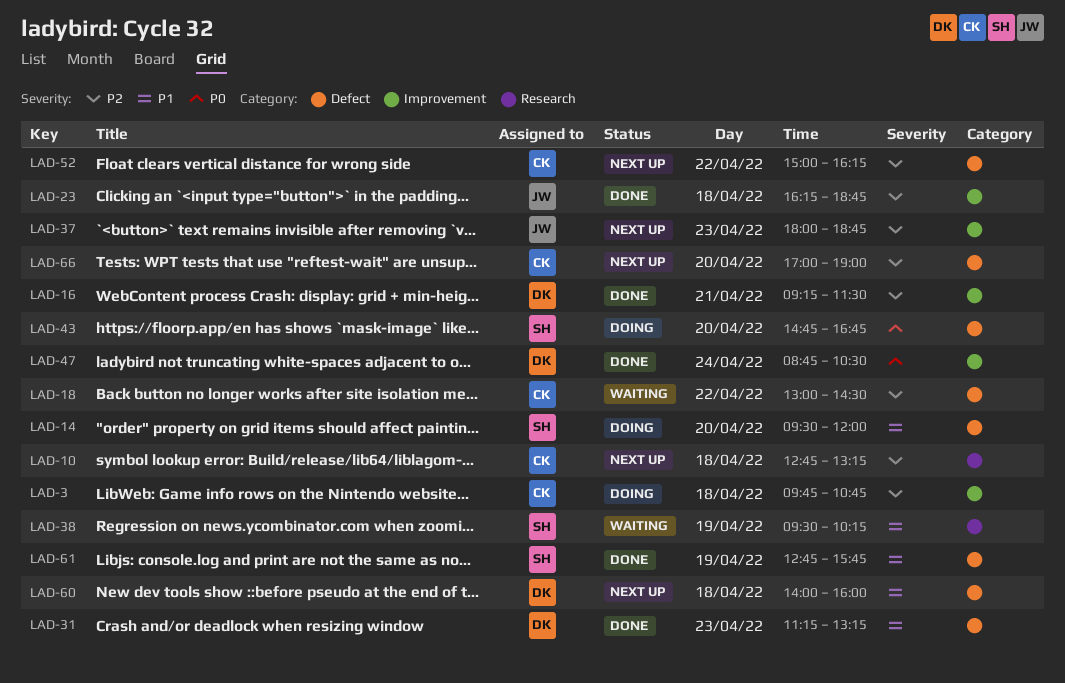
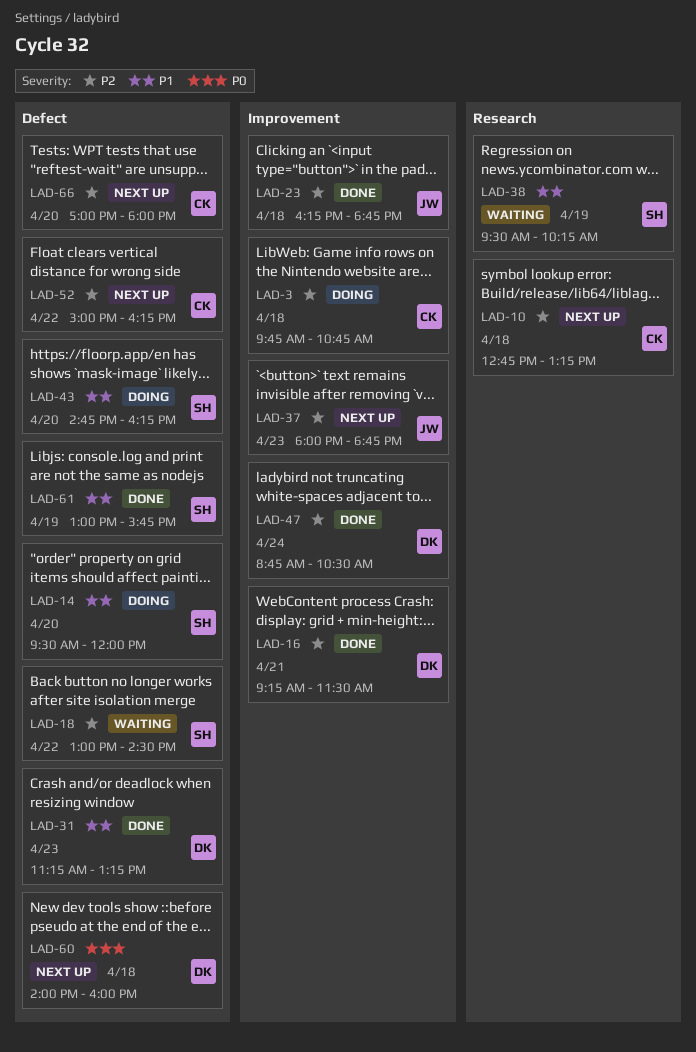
LAD-18, owner: CK -> SH
LAD-43, priority: P0 -> P1
LAD-43, ends: 16:45 -> 16:15
LAD-47, priority: P0 -> P2
LAD-60, priority: P1 -> P0
LAD-61, begins: 12:45 -> 13:00
LAD-66, ends: 19:00 -> 18:00

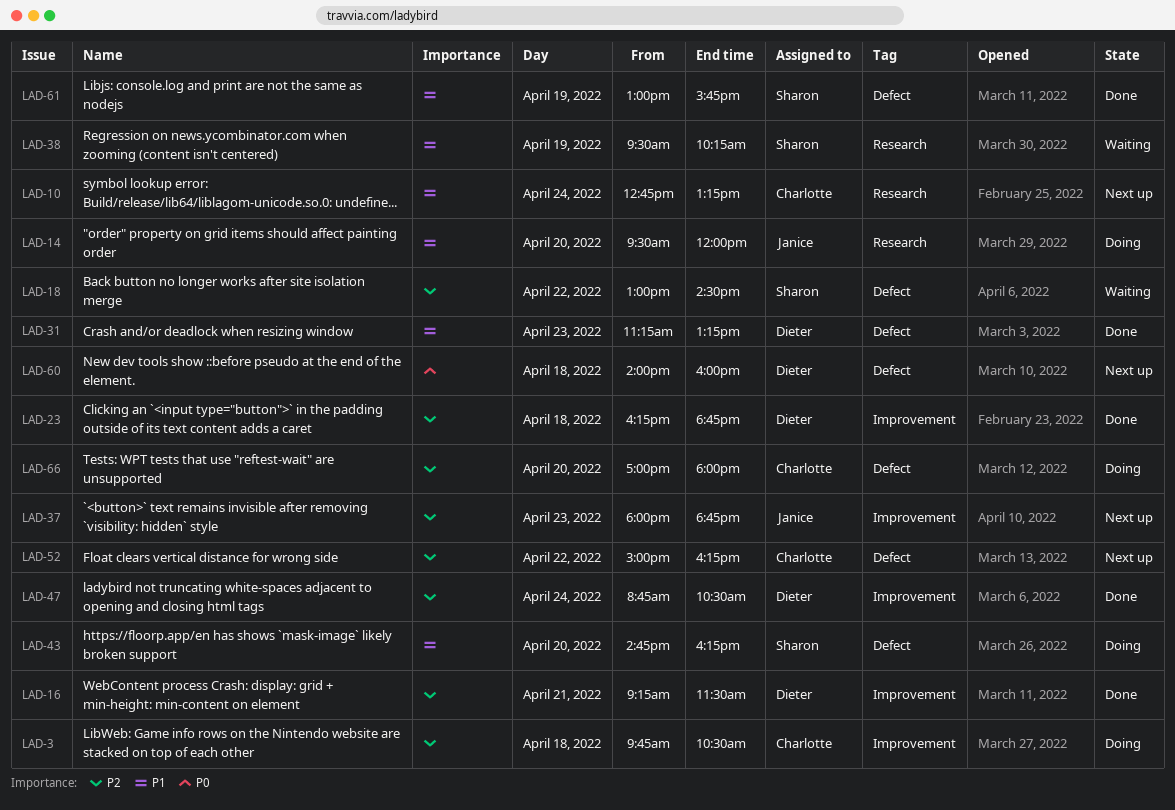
LAD-3, ends: 10:45 -> 10:30
LAD-10, priority: P2 -> P1
LAD-10, day: Apr 18 -> Apr 24
LAD-14, owner: Sharon -> Janice
LAD-14, label: Defect -> Research
LAD-23, owner: Janice -> Dieter
LAD-66, status: Next up -> Doing

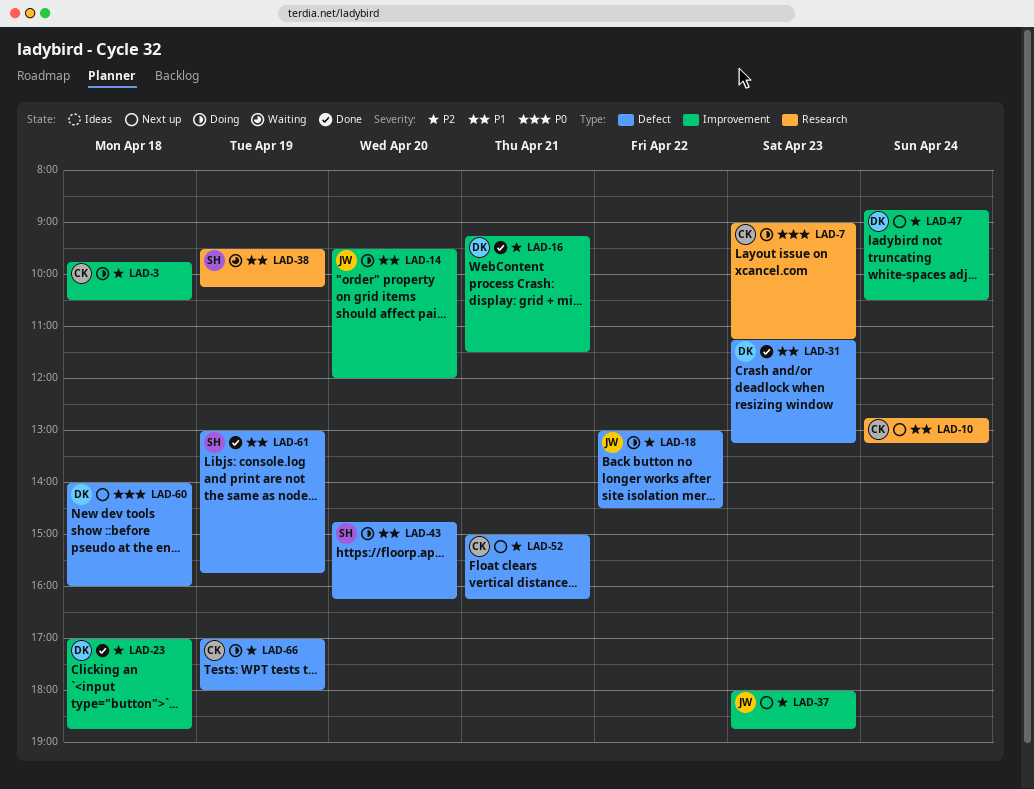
LAD-7: none -> present
LAD-14, label: Research -> Improvement
LAD-18, status: Waiting -> Doing
LAD-18, owner: Sharon -> Janice
LAD-23, begins: 16:15 -> 17:00
LAD-47, status: Done -> Next up
LAD-52, day: Apr 22 -> Apr 21
LAD-66, day: Apr 20 -> Apr 19

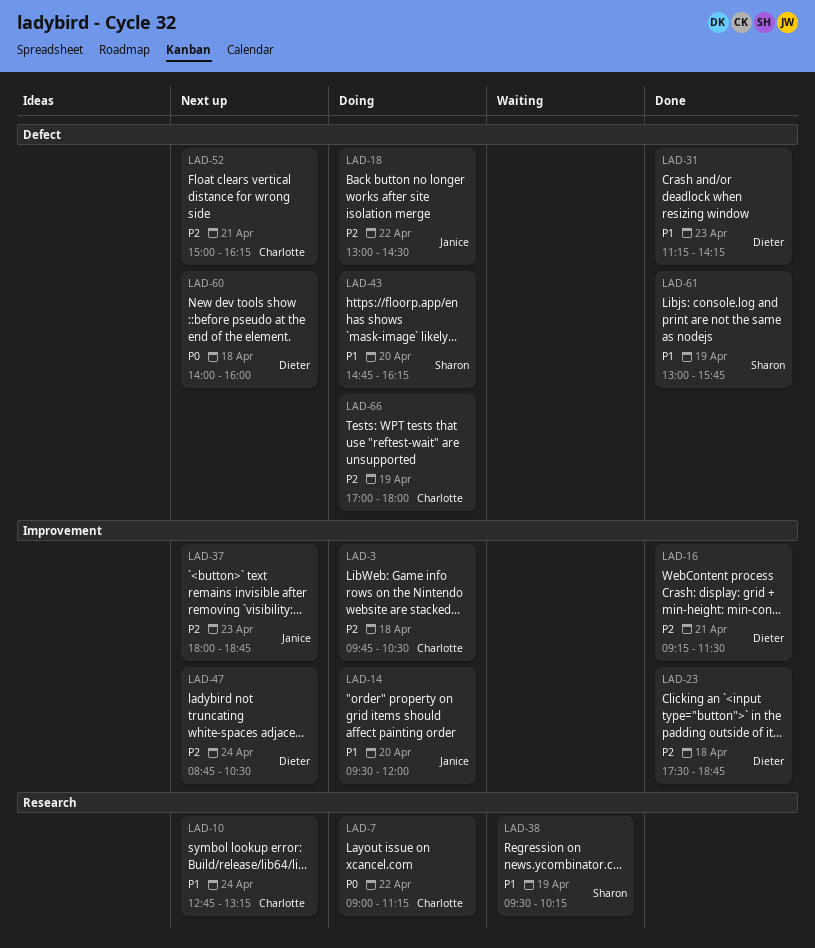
LAD-7, day: Apr 23 -> Apr 22
LAD-23, begins: 17:00 -> 17:30
LAD-31, ends: 13:15 -> 14:15

